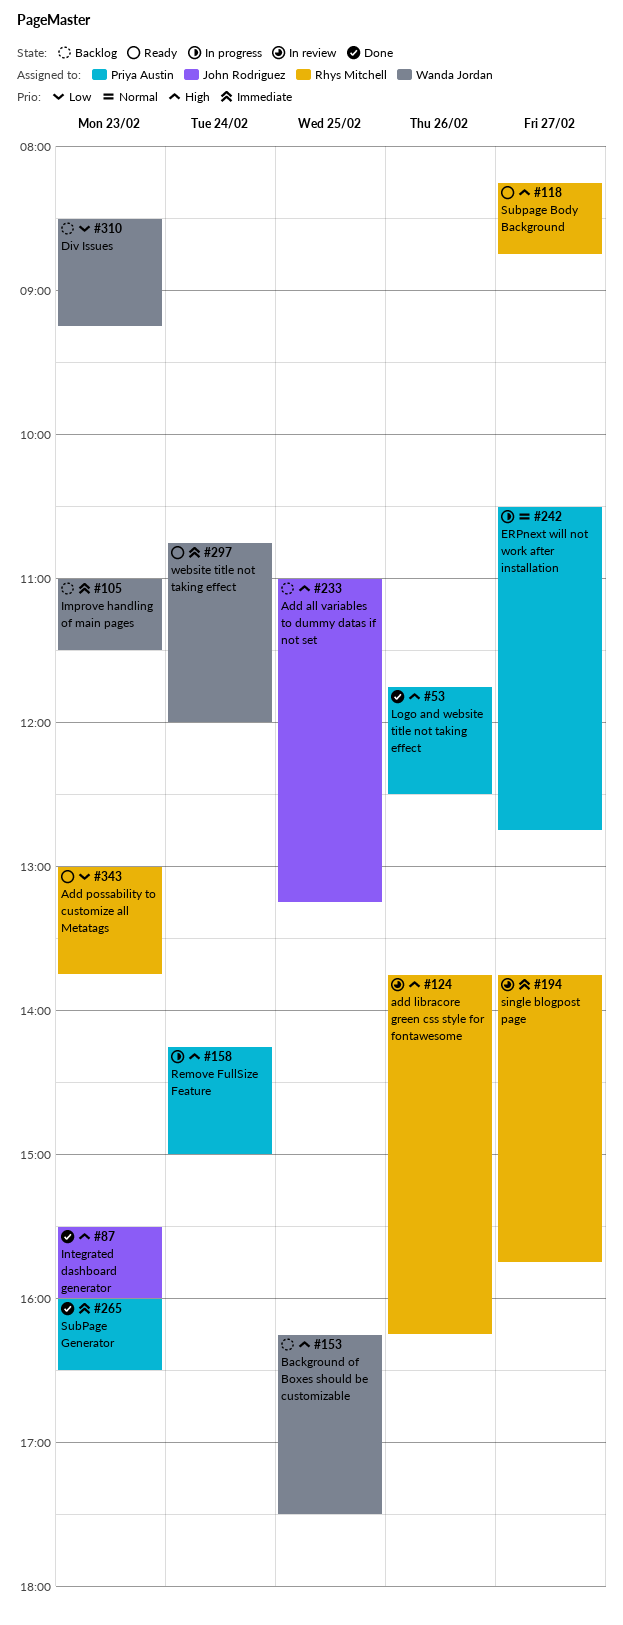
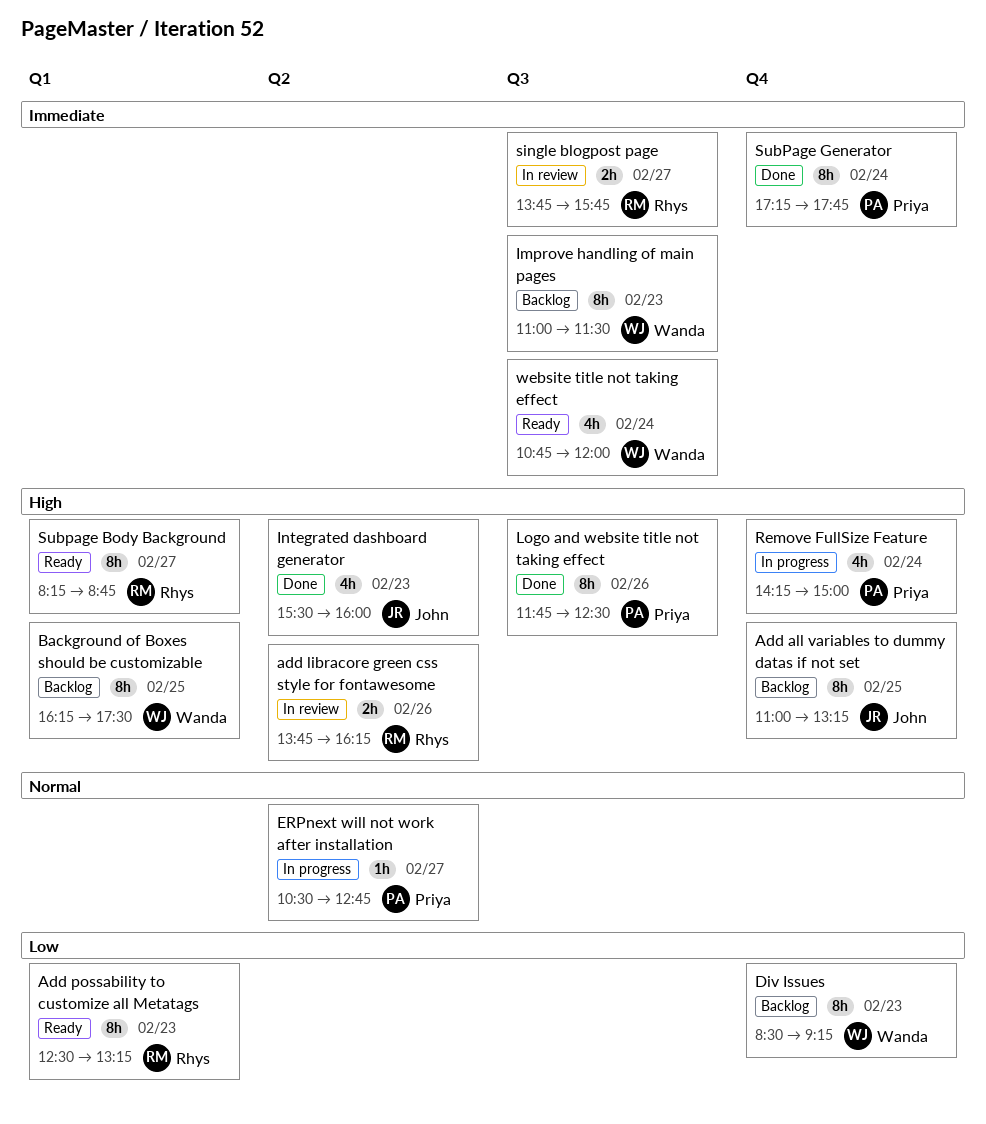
Add possability to customize all Metatags, begins: 13:00 -> 12:30
Add possability to customize all Metatags, ends: 13:45 -> 13:15
SubPage Generator, day: Feb 23 -> Feb 24
SubPage Generator, begins: 16:00 -> 17:15
SubPage Generator, ends: 16:30 -> 17:45

